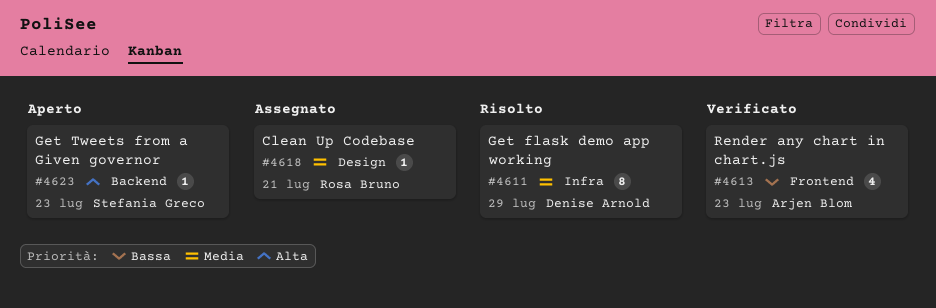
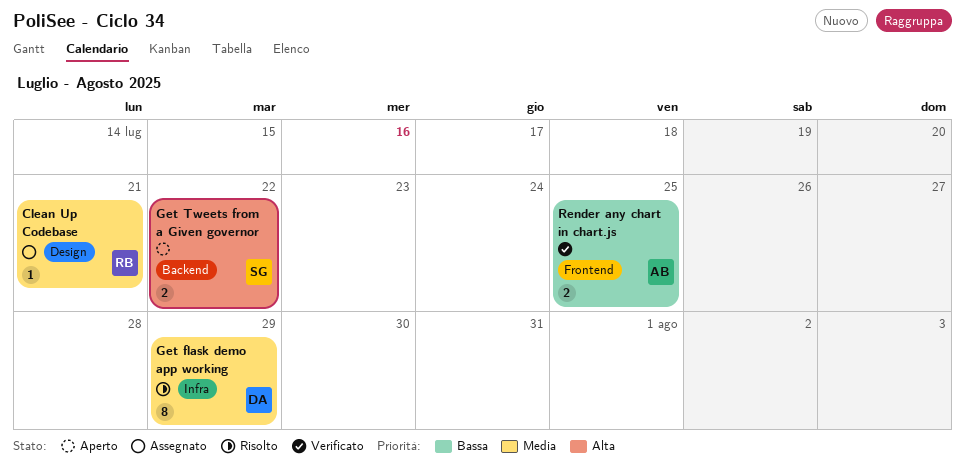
Get Tweets from a Given governor, estimate: 1 -> 2
Get Tweets from a Given governor, due: Jul 23 -> Jul 22
Render any chart in chart.js, estimate: 4 -> 2
Render any chart in chart.js, due: Jul 23 -> Jul 25

